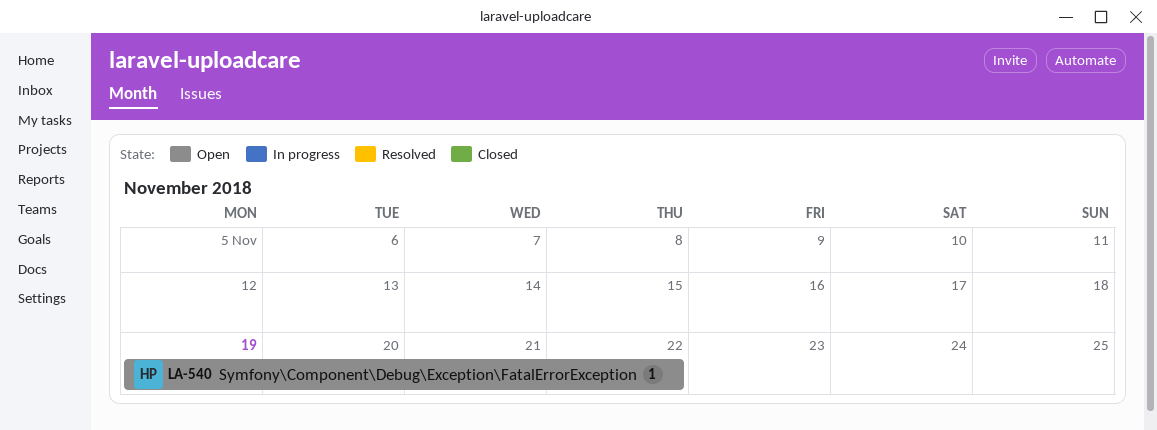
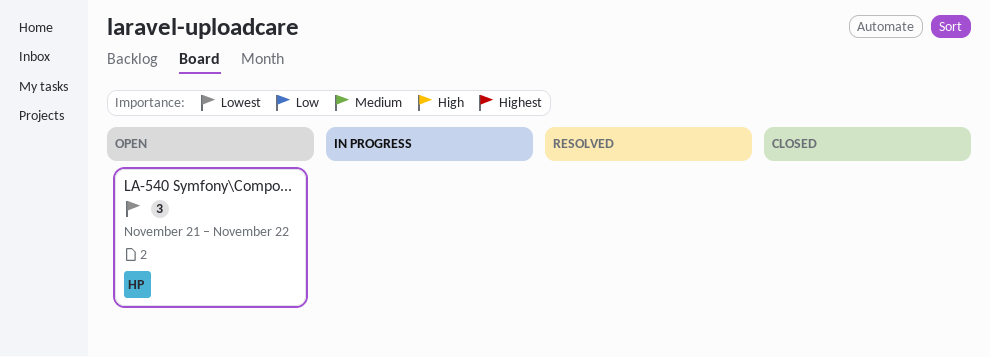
LA-540, estimate: 1 -> 3
LA-540, start: Nov 19 -> Nov 21

